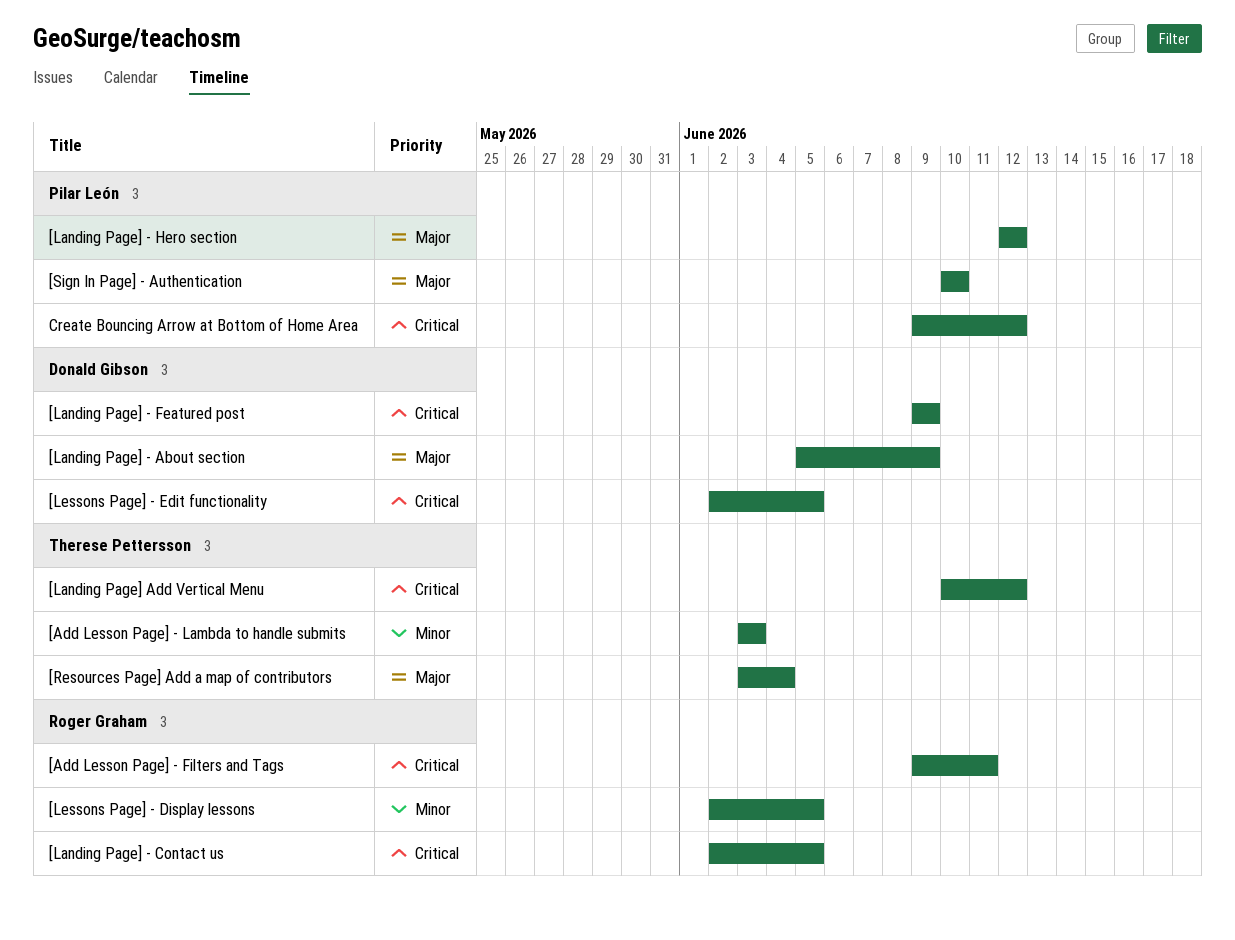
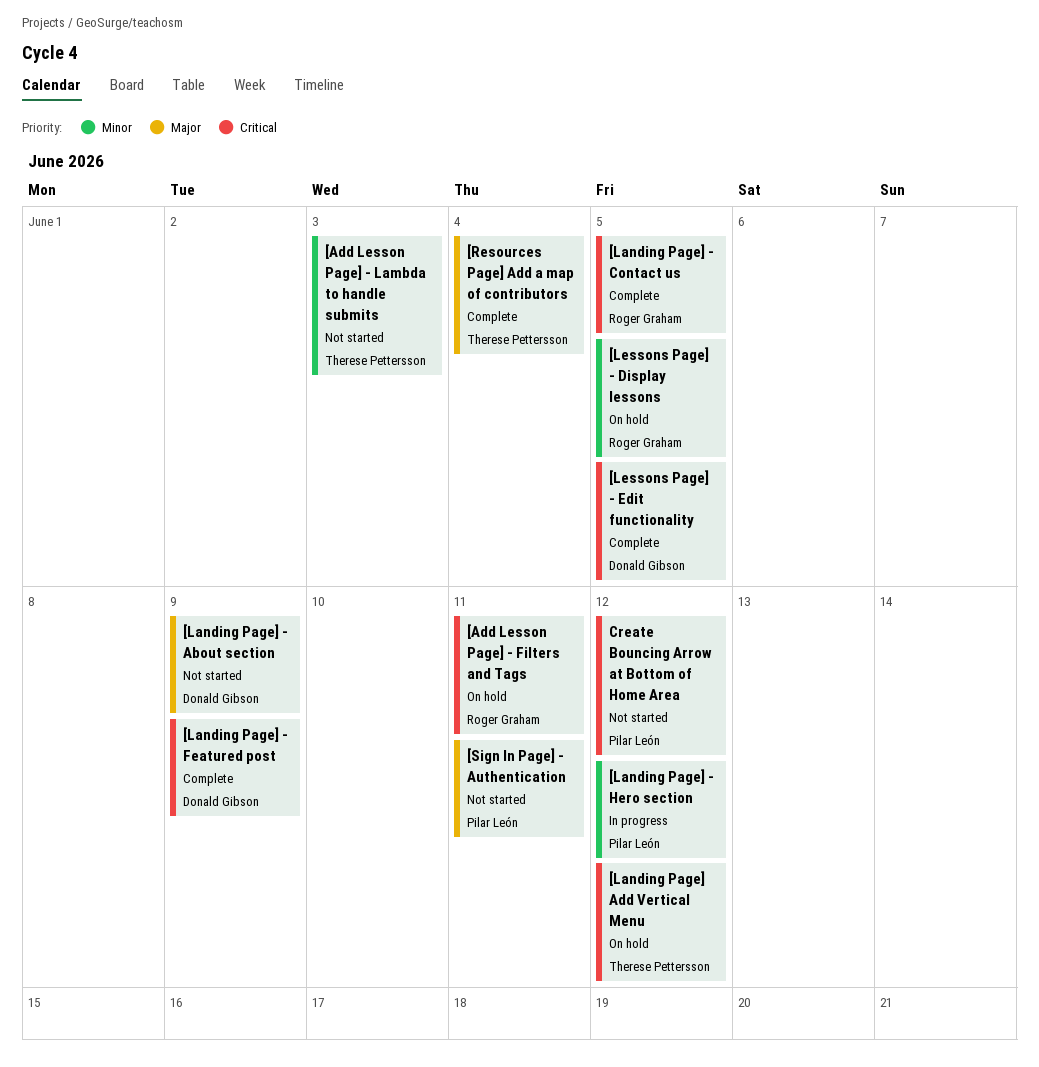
[Landing Page] - Hero section, priority: Major -> Minor
[Sign In Page] - Authentication, due: Jun 10 -> Jun 11

